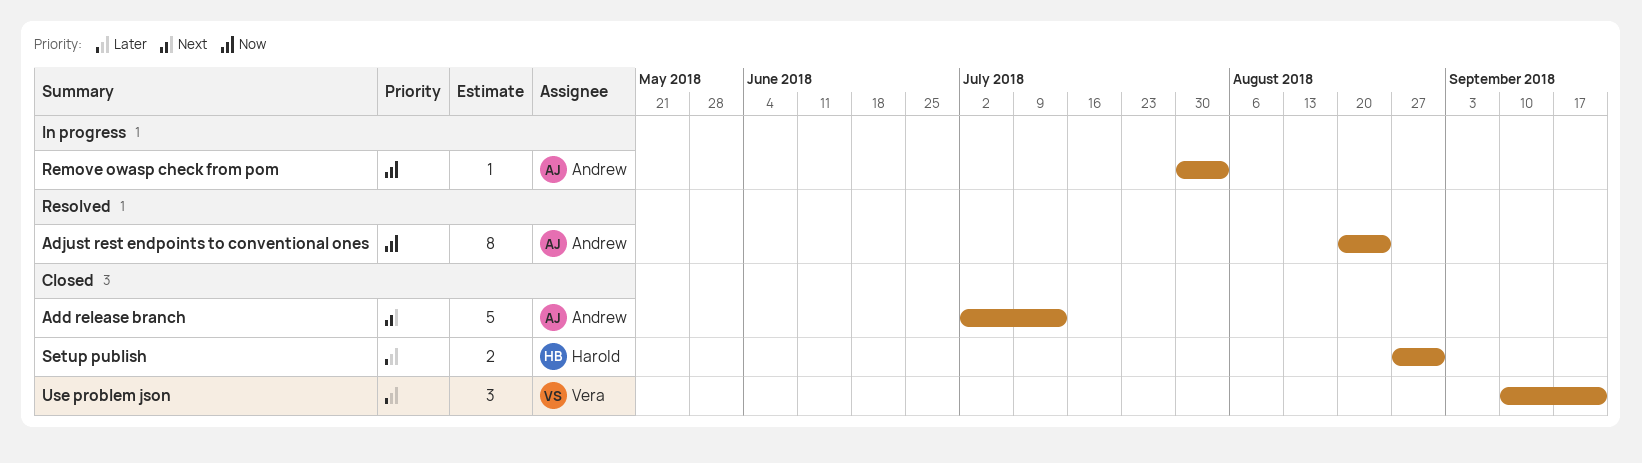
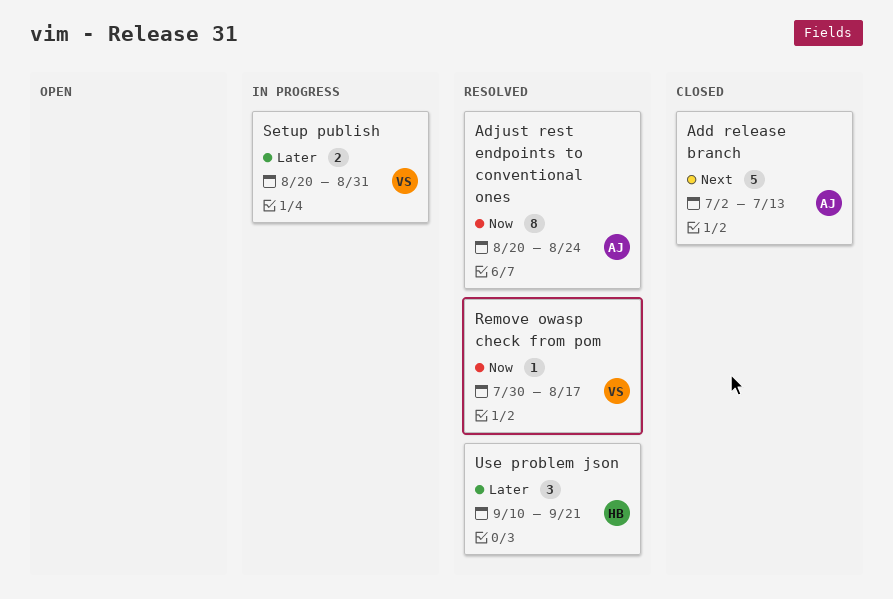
Remove owasp check from pom, status: In progress -> Resolved
Remove owasp check from pom, owner: Andrew -> Vera
Remove owasp check from pom, due: Aug 3 -> Aug 17
Setup publish, status: Closed -> In progress
Setup publish, owner: Harold -> Vera
Setup publish, start: Aug 27 -> Aug 20
Use problem json, status: Closed -> Resolved
Use problem json, owner: Vera -> Harold

